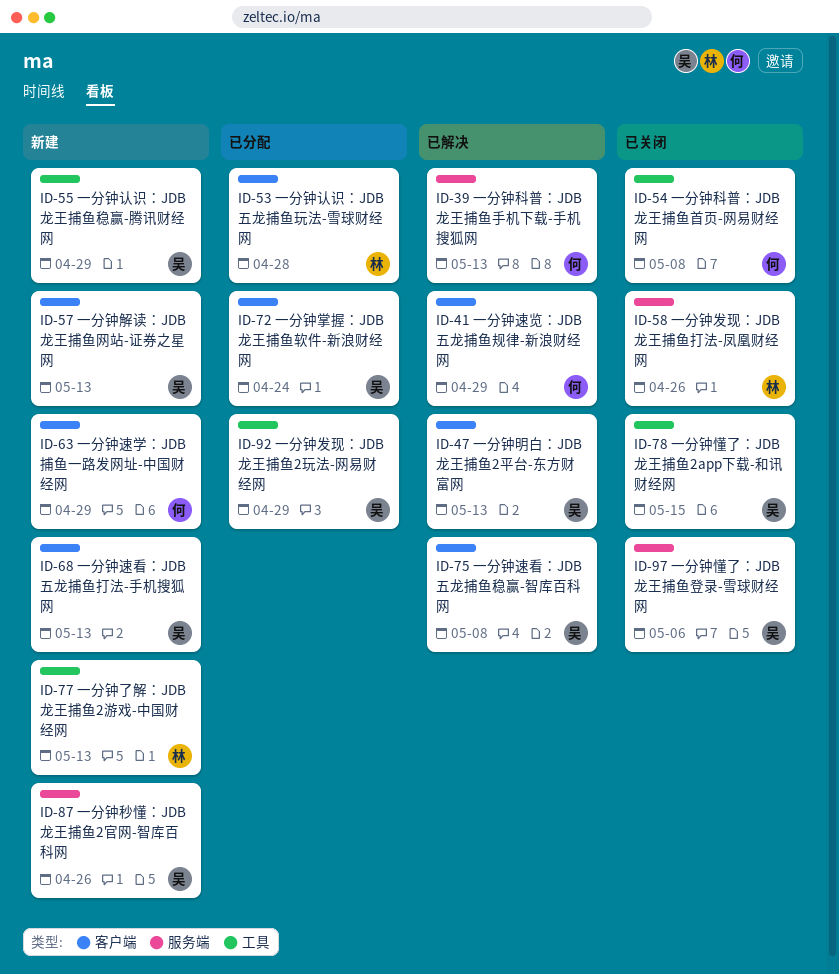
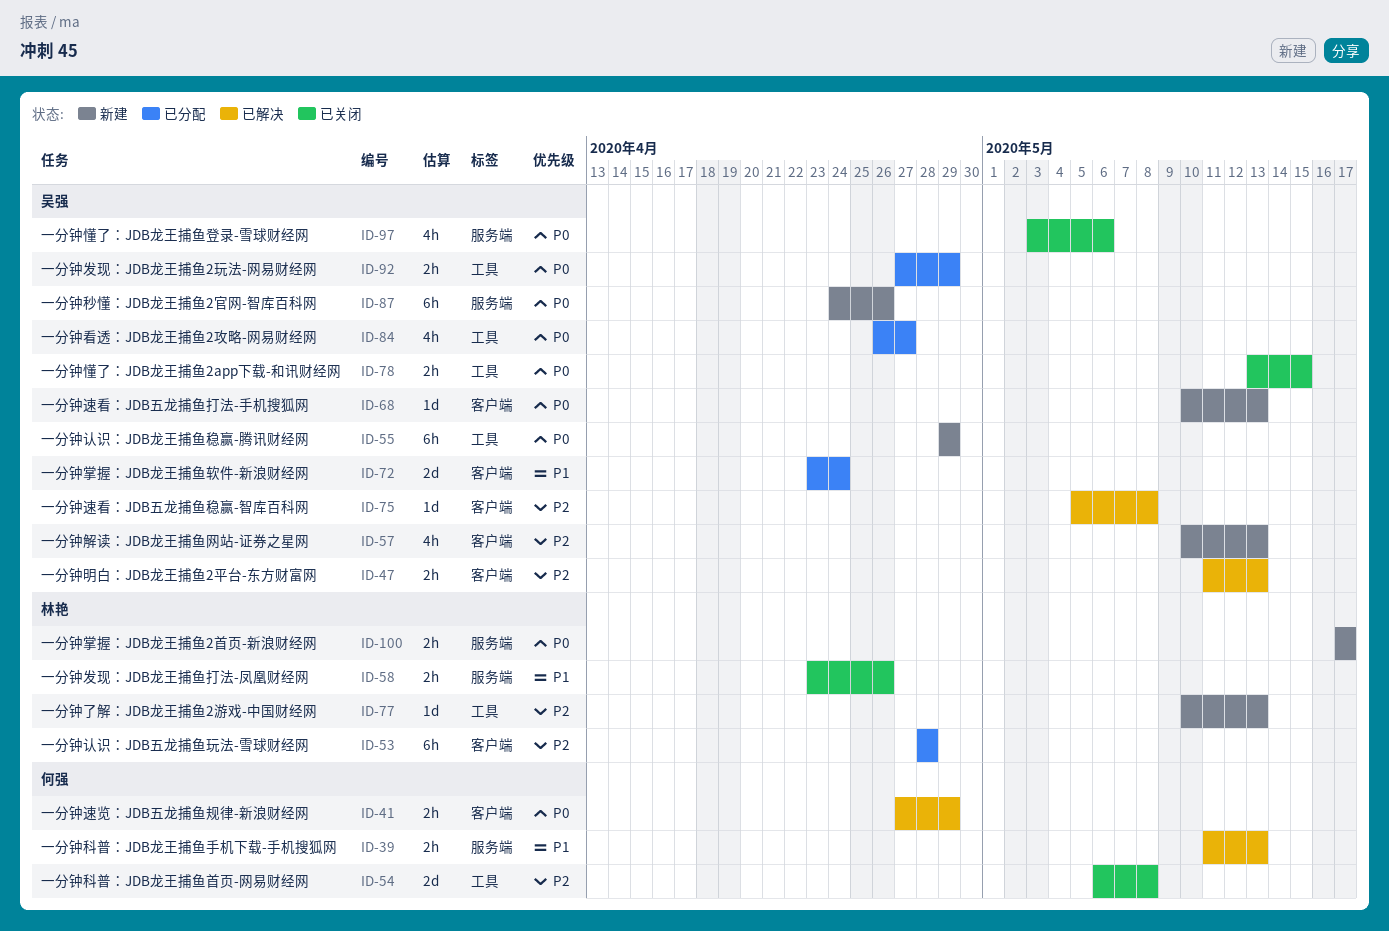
ID-63: present -> none
ID-84: none -> present
ID-100: none -> present

